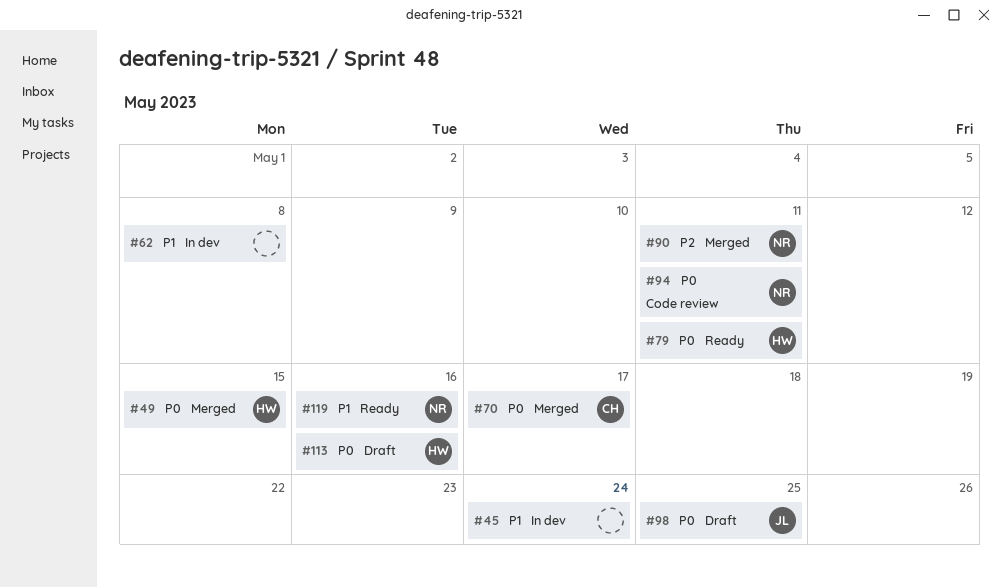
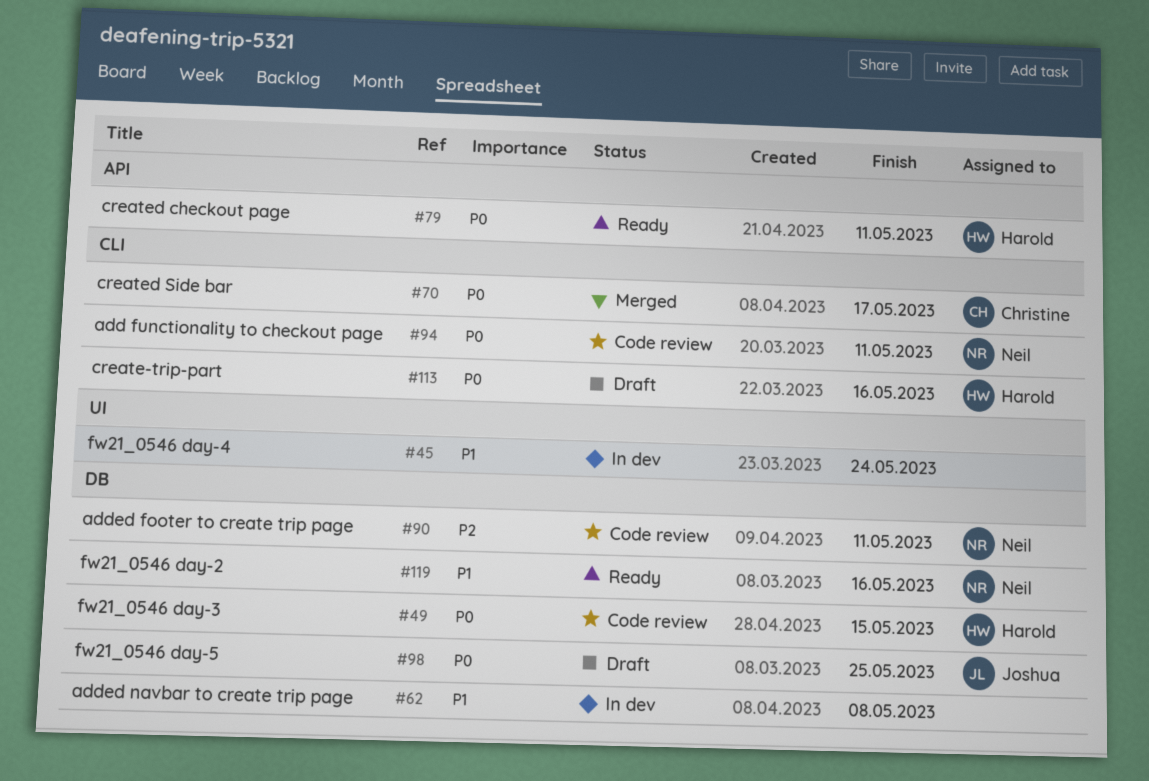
#49, status: Merged -> Code review
#90, status: Merged -> Code review

